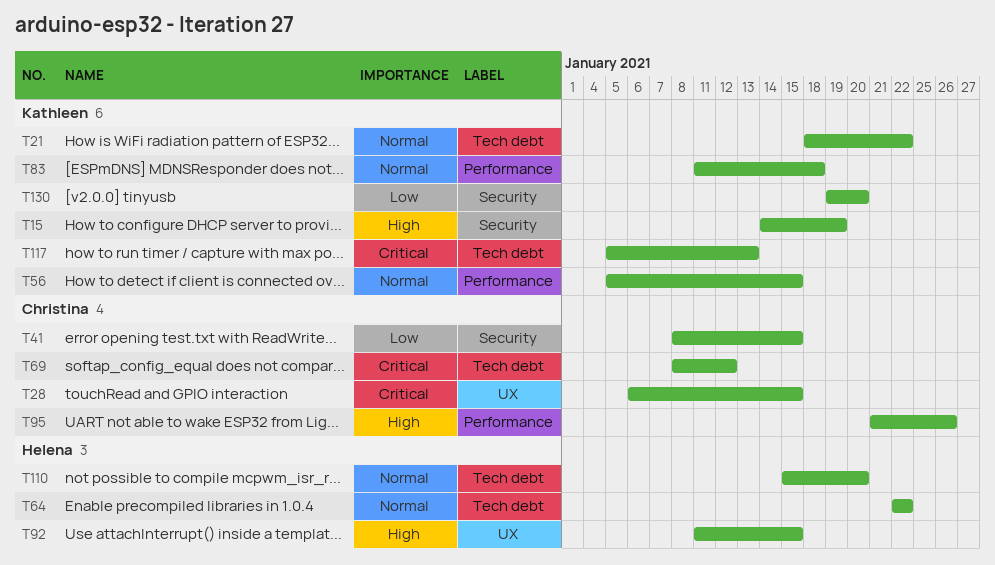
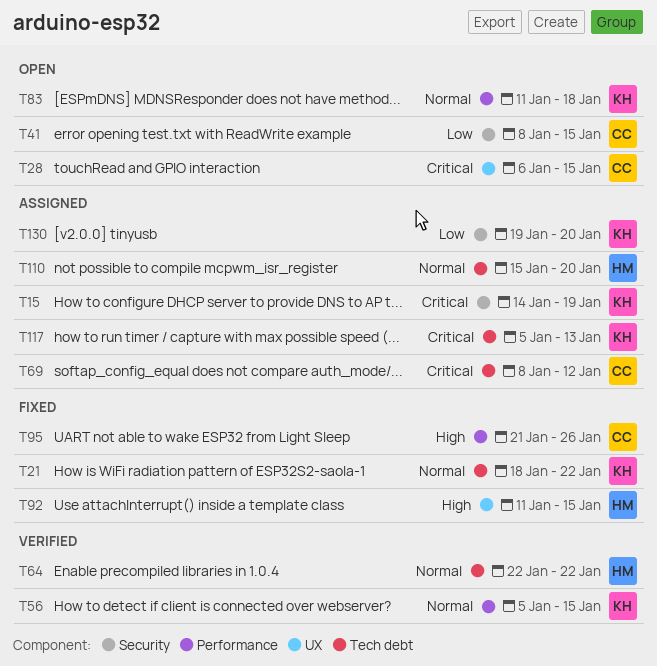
T15, priority: High -> Critical

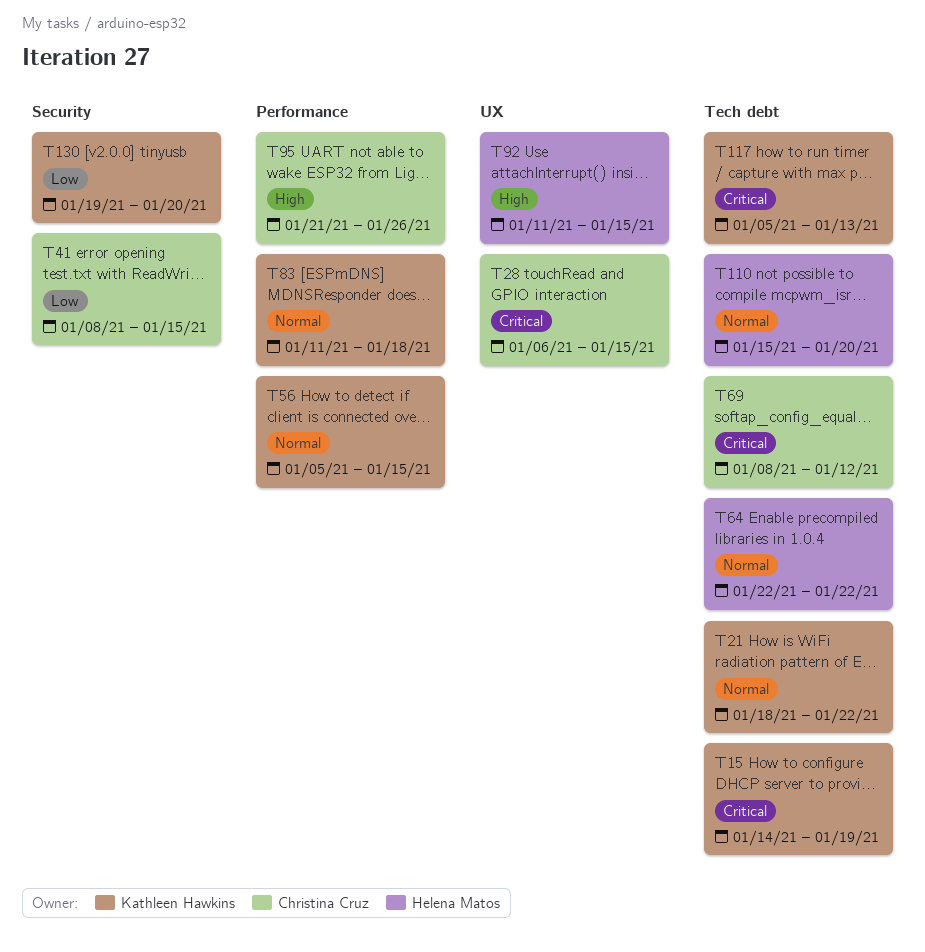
T15, label: Security -> Tech debt

